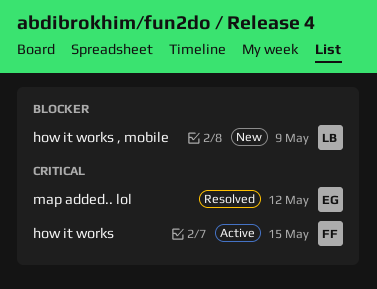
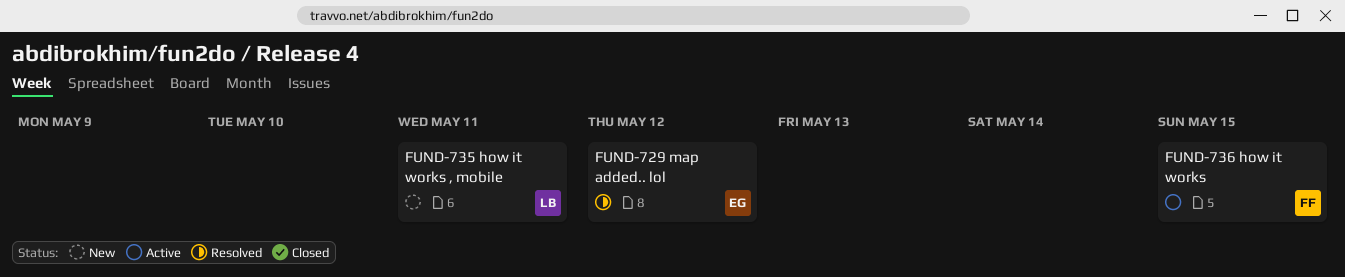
how it works , mobile, due: May 9 -> May 11

